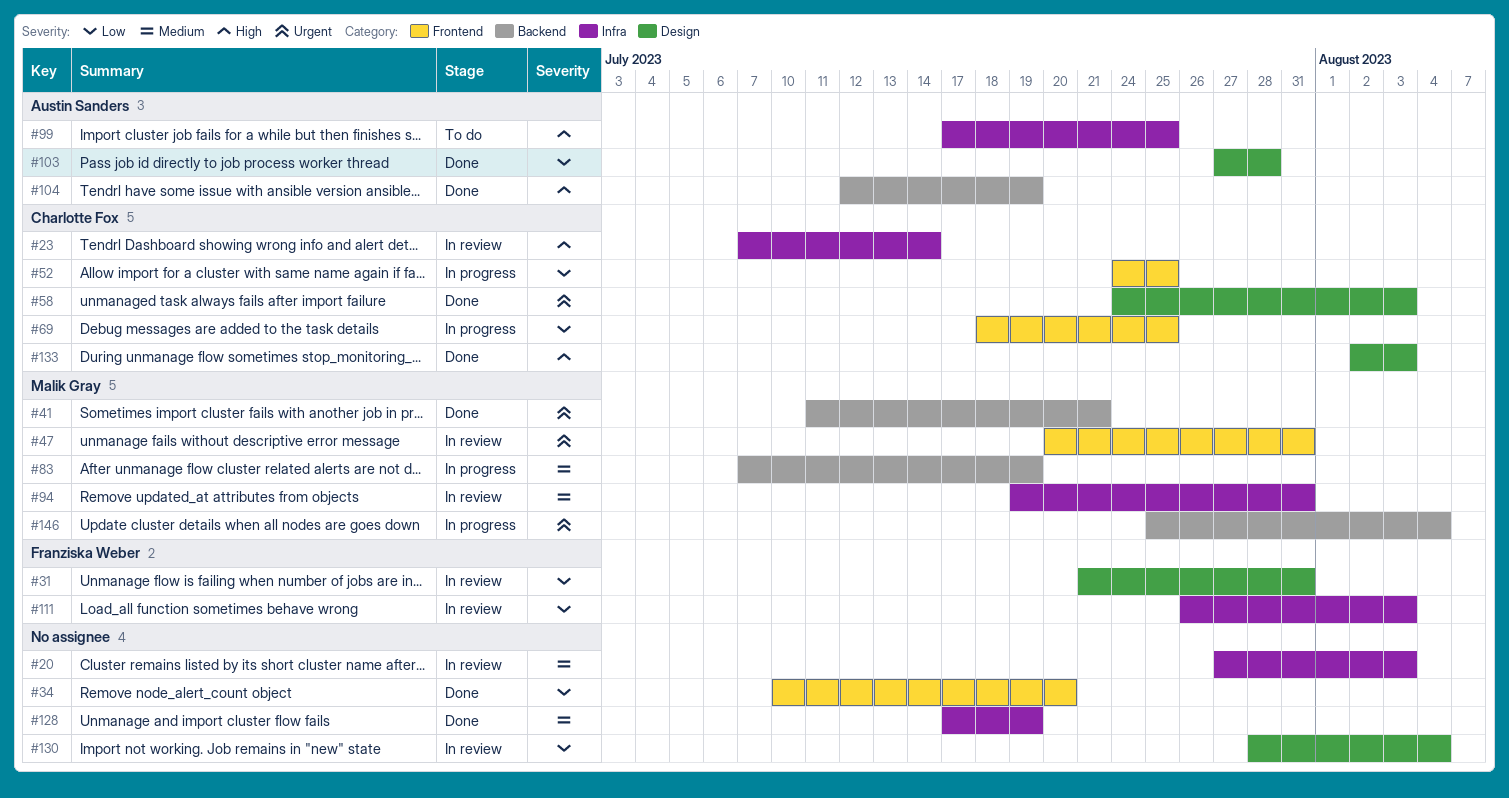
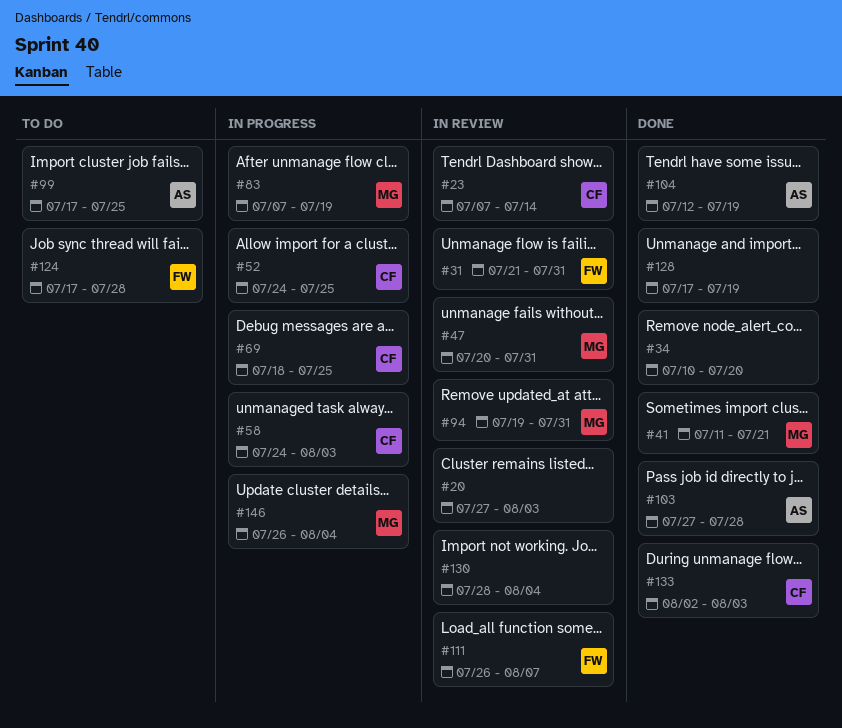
#58, status: Done -> In progress
#111, due: Aug 3 -> Aug 7
#124: none -> present
#146, start: Jul 25 -> Jul 26

